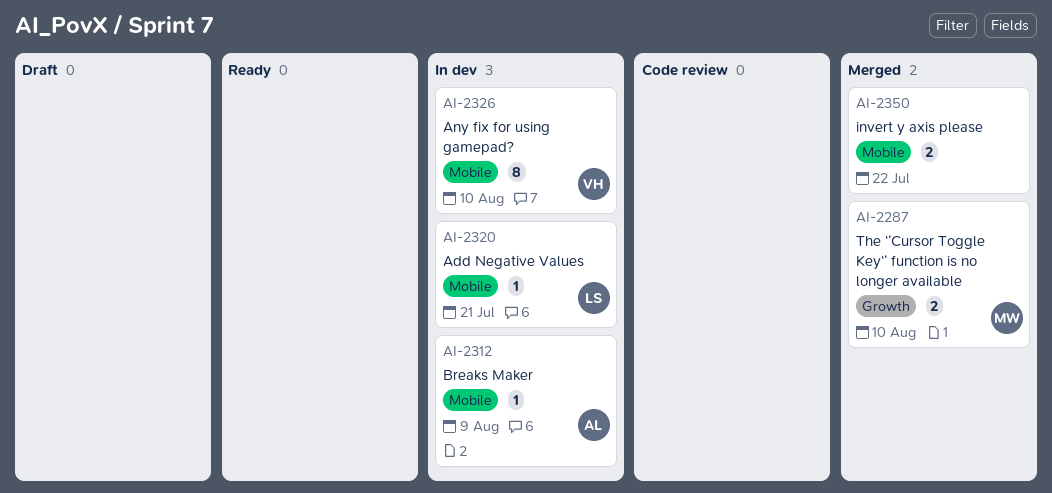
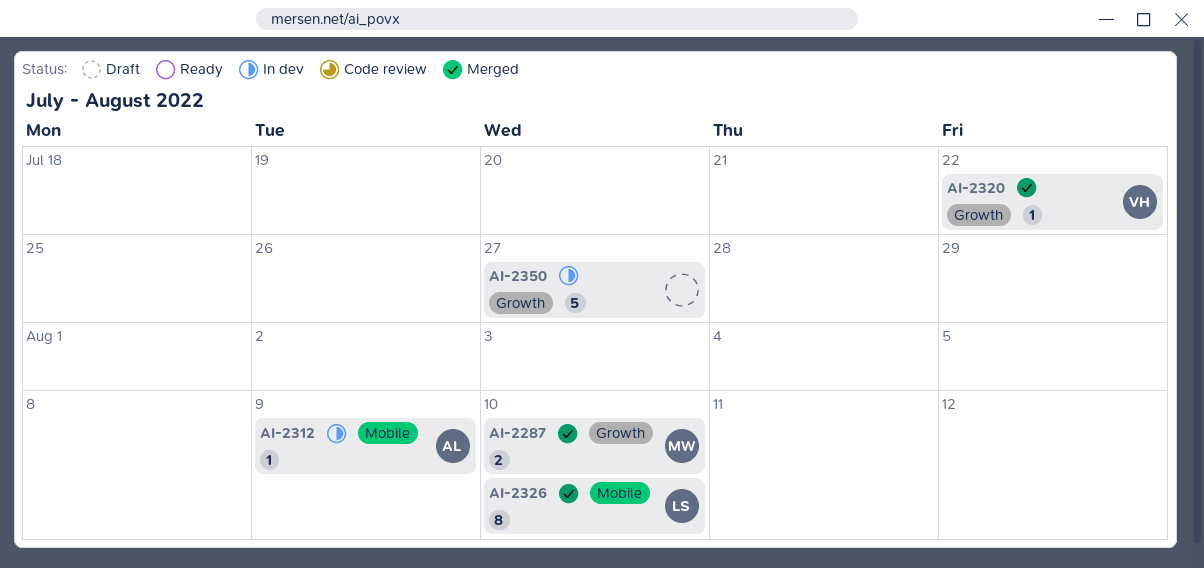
AI-2320, status: In dev -> Merged
AI-2320, owner: LS -> VH
AI-2320, label: Mobile -> Growth
AI-2320, due: Jul 21 -> Jul 22
AI-2326, status: In dev -> Merged
AI-2326, owner: VH -> LS
AI-2350, status: Merged -> In dev
AI-2350, label: Mobile -> Growth
AI-2350, estimate: 2 -> 5
AI-2350, due: Jul 22 -> Jul 27

